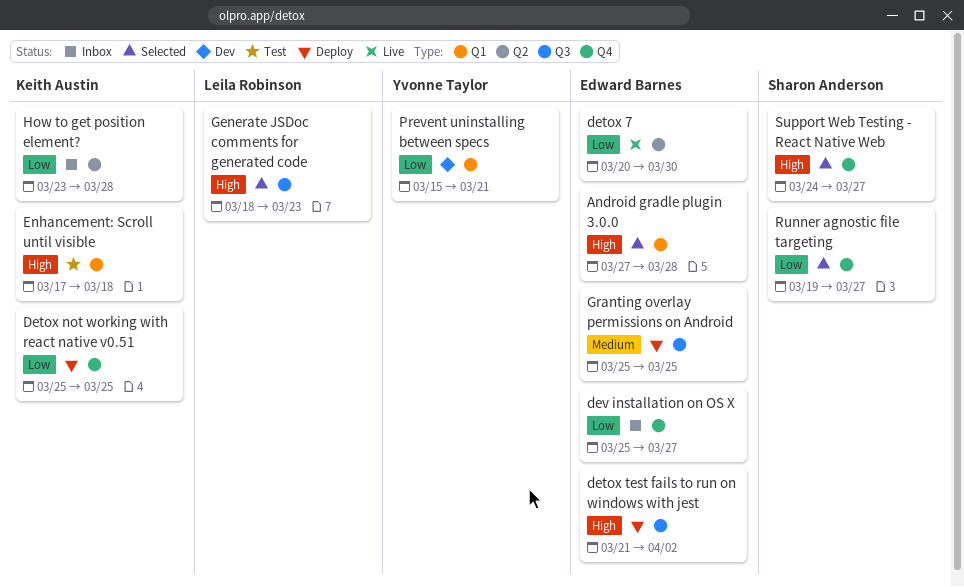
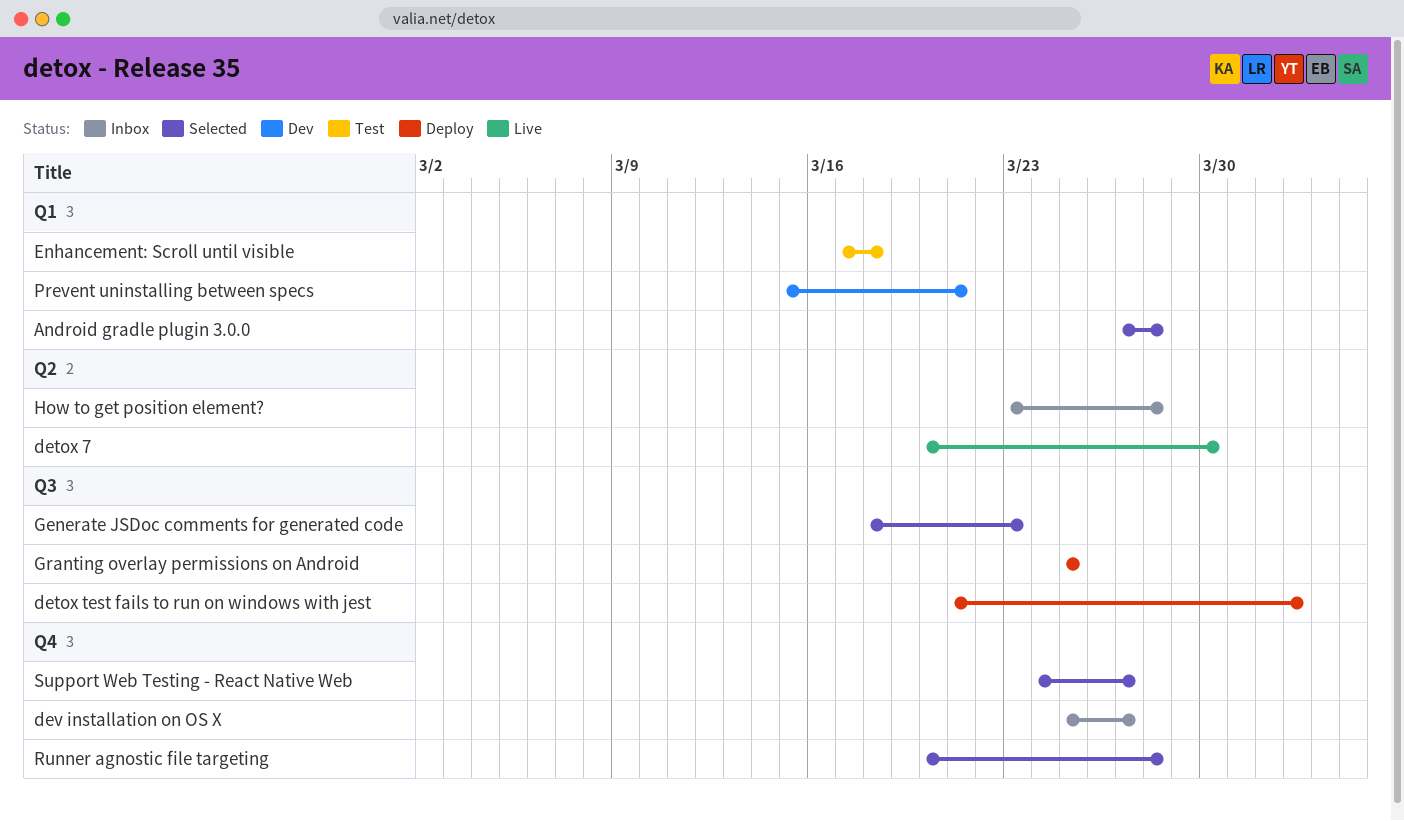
Detox not working with react native v0.51: present -> none
Runner agnostic file targeting, start: Mar 19 -> Mar 20
Runner agnostic file targeting, due: Mar 27 -> Mar 28

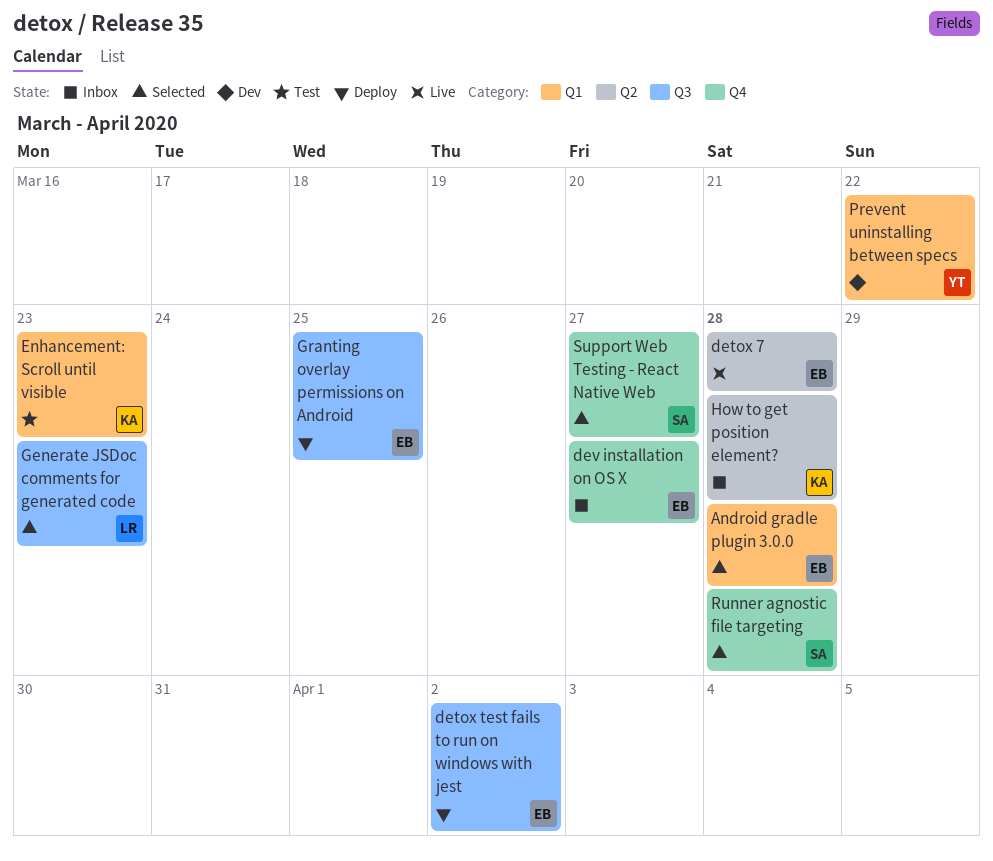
detox 7, due: Mar 30 -> Mar 28
Enhancement: Scroll until visible, due: Mar 18 -> Mar 23
Prevent uninstalling between specs, due: Mar 21 -> Mar 22

